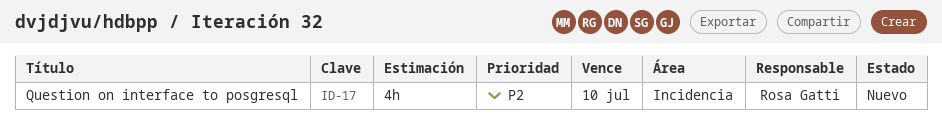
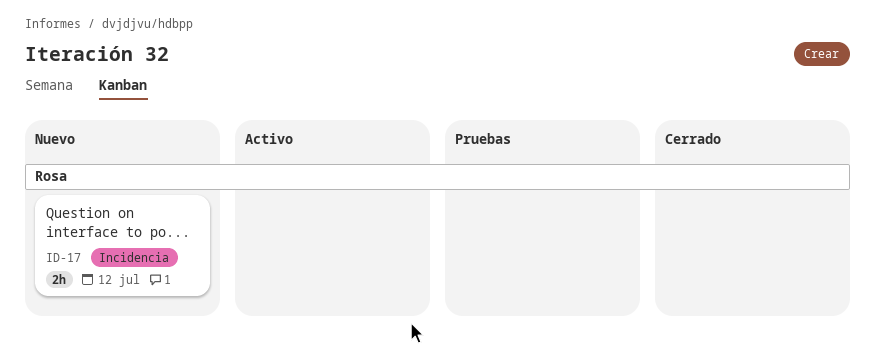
ID-17, estimate: 4h -> 2h
ID-17, due: Jul 10 -> Jul 12

